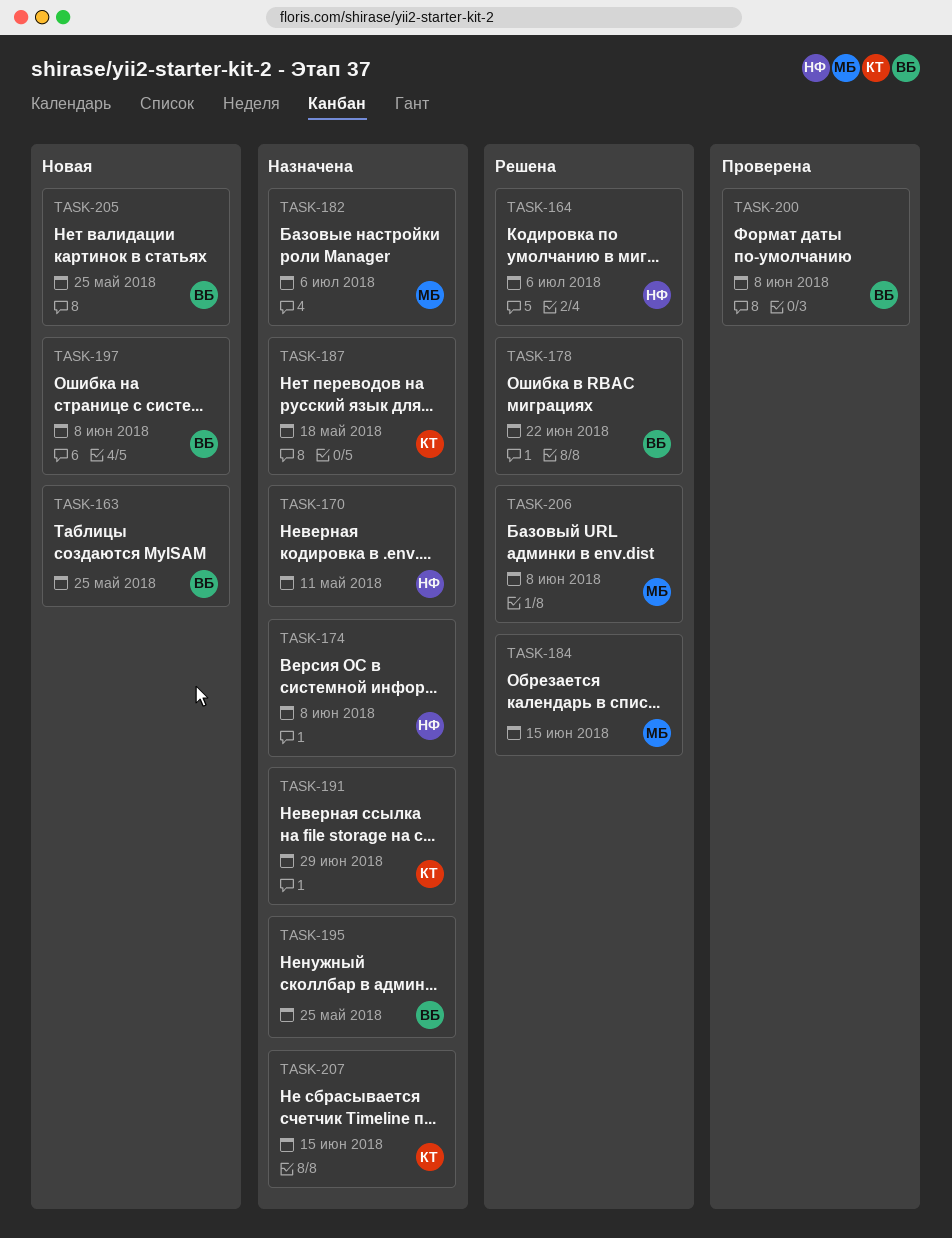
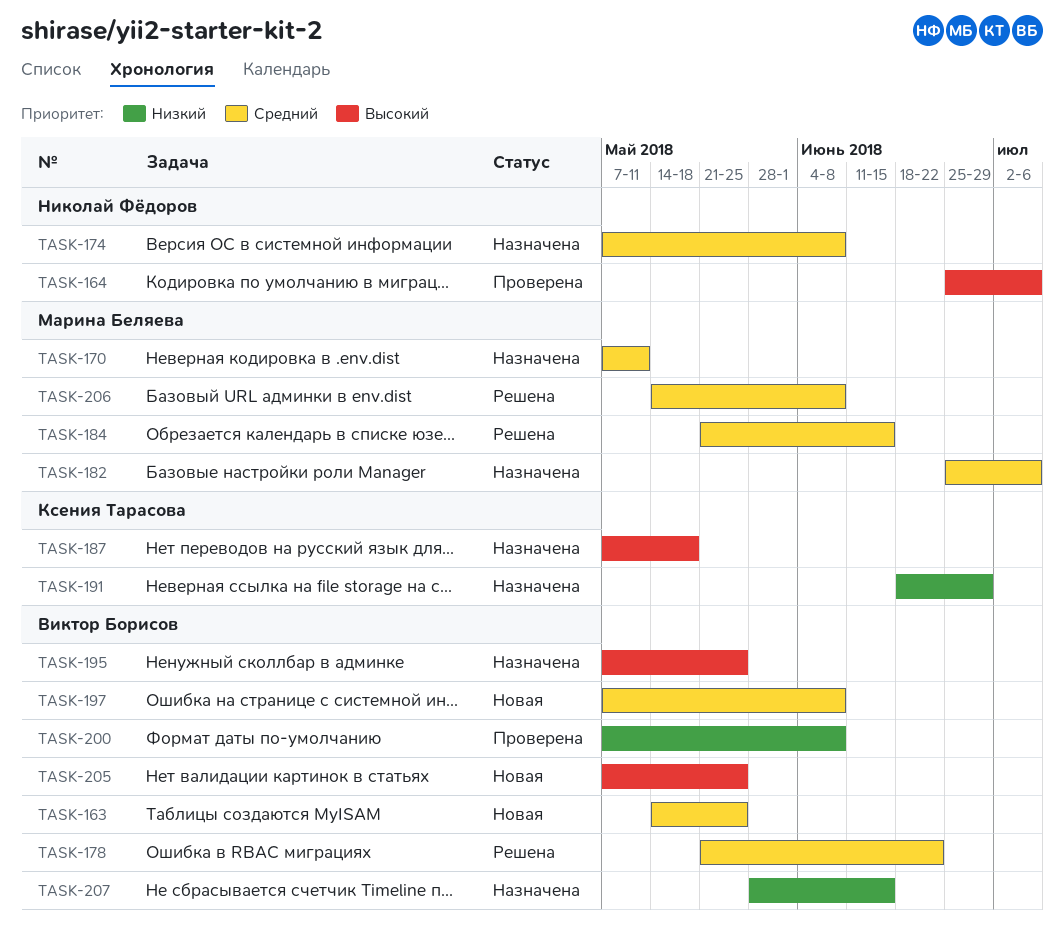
TASK-164, status: Решена -> Проверена
TASK-170, owner: Николай Фёдоров -> Марина Беляева
TASK-207, owner: Ксения Тарасова -> Виктор Борисов

